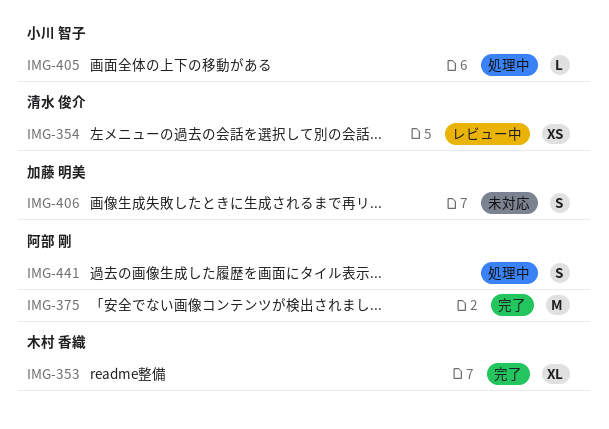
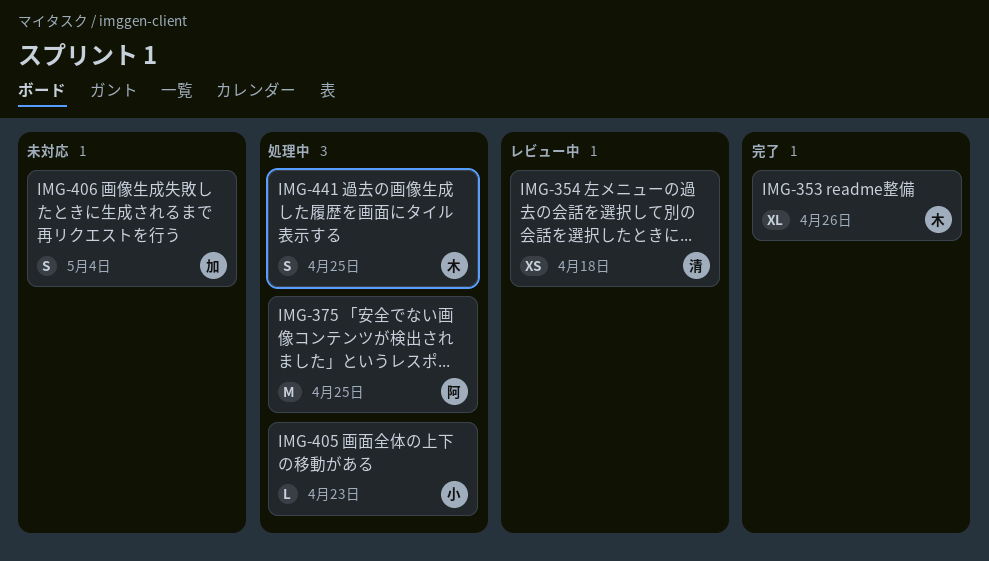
IMG-375, status: 完了 -> 処理中
IMG-441, owner: 阿部 剛 -> 木村 香織

